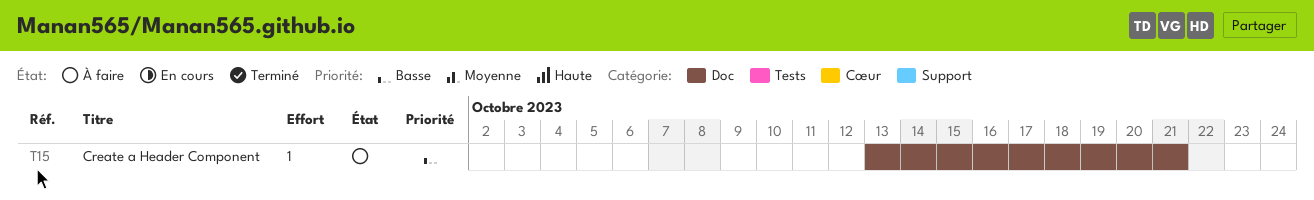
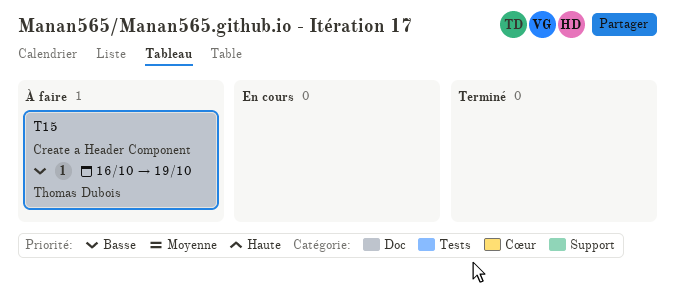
T15, start: Oct 13 -> Oct 16
T15, due: Oct 21 -> Oct 19

